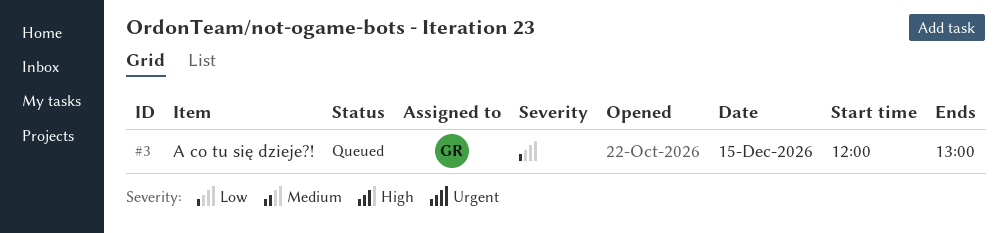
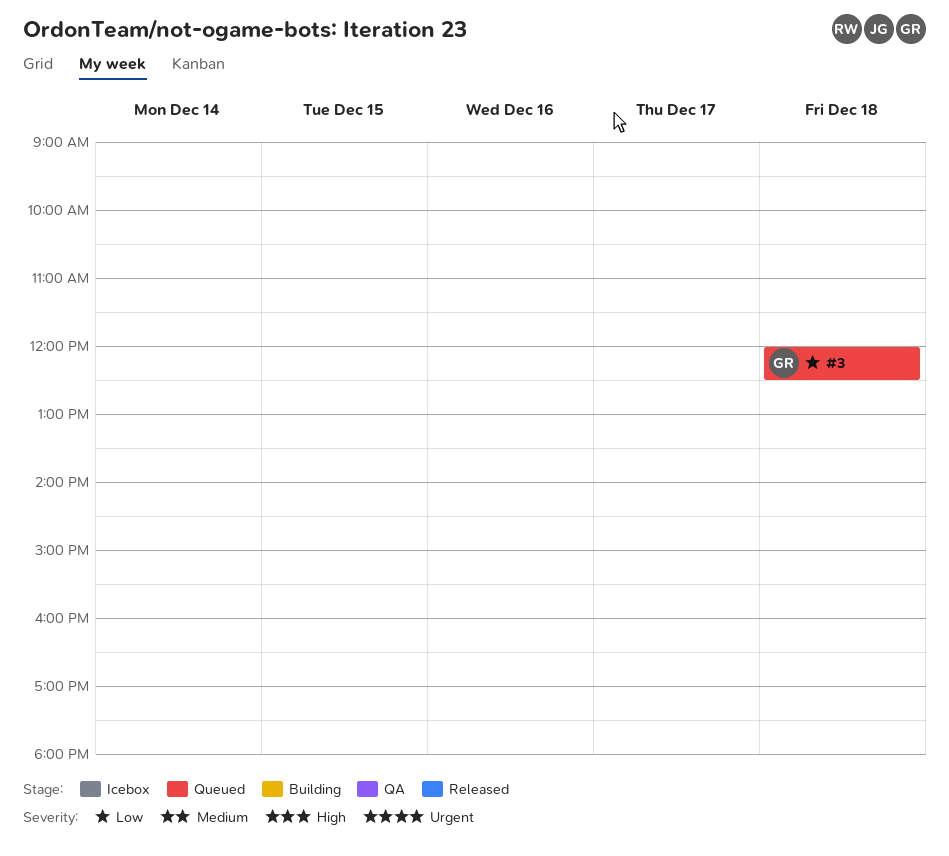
#3, day: Dec 15 -> Dec 18
#3, ends: 13:00 -> 12:30

